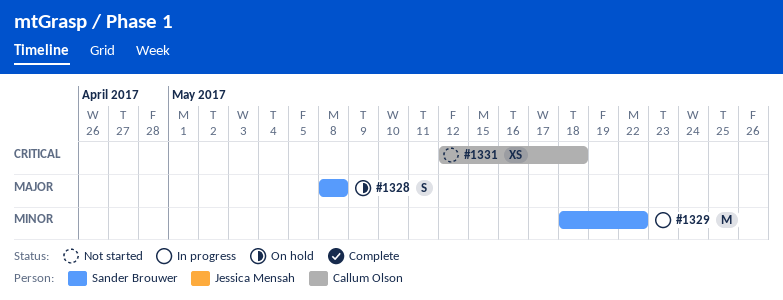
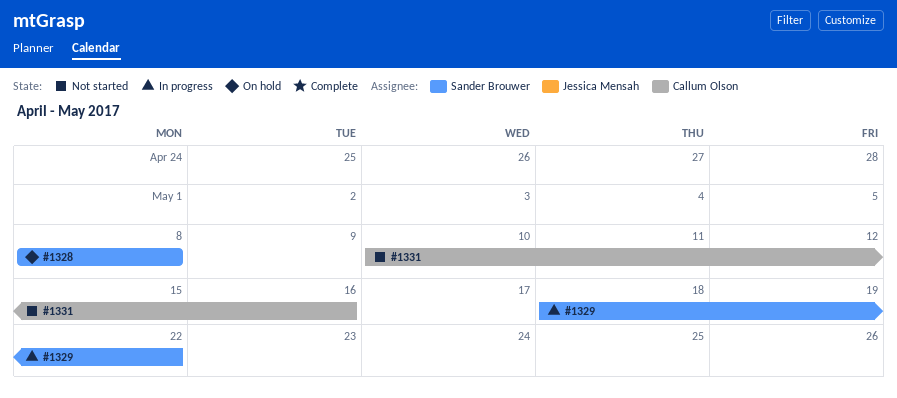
#1331, start: May 12 -> May 10
#1331, due: May 18 -> May 16

